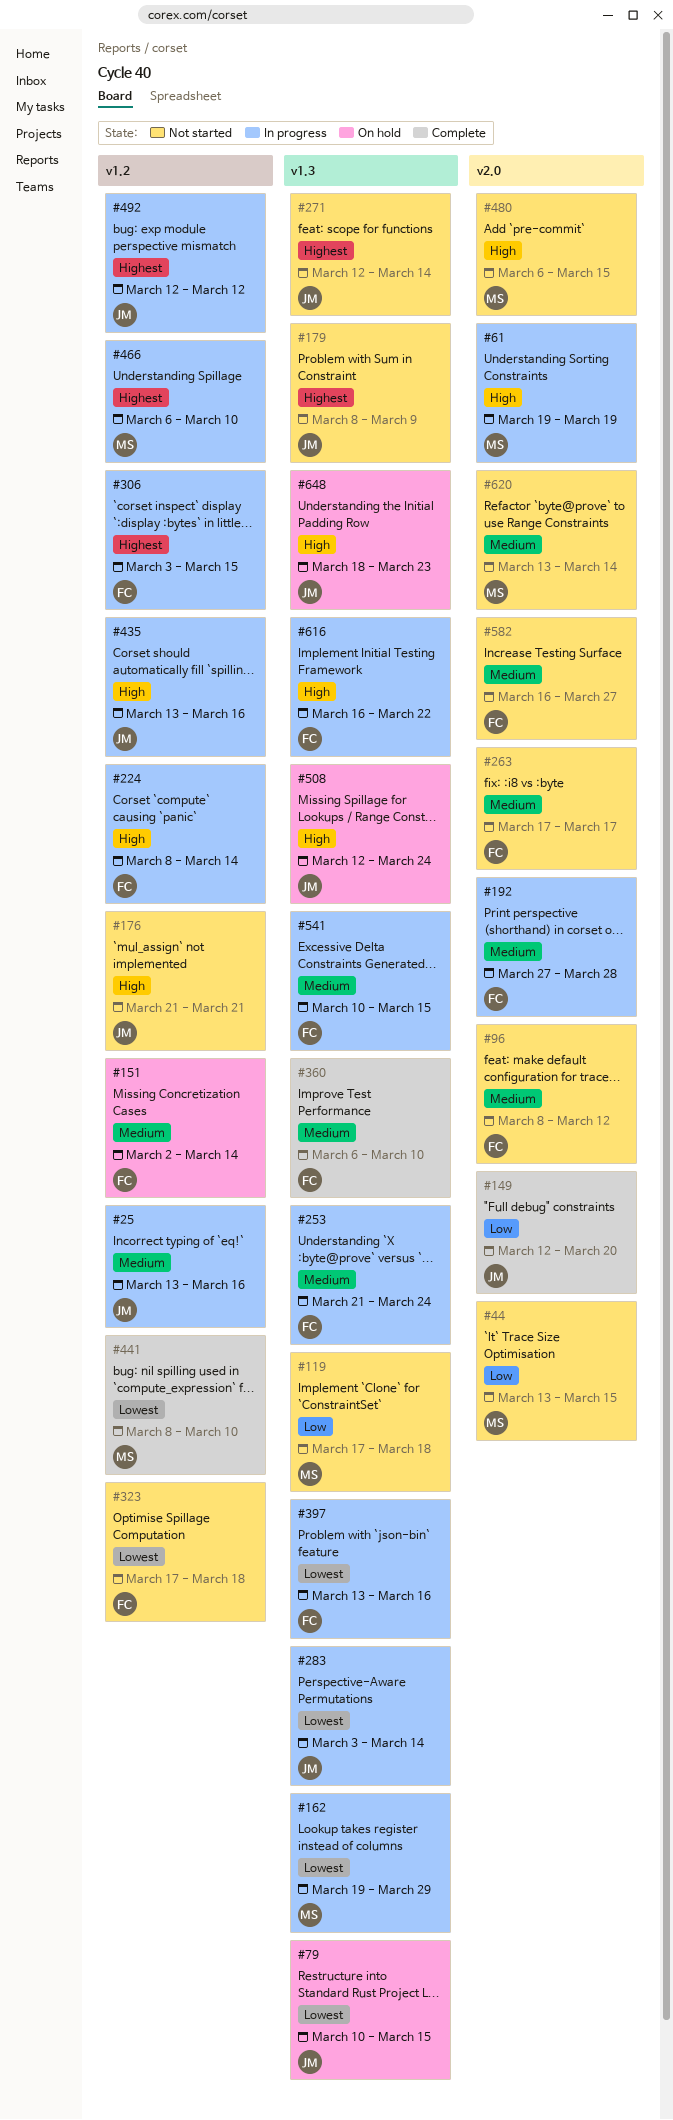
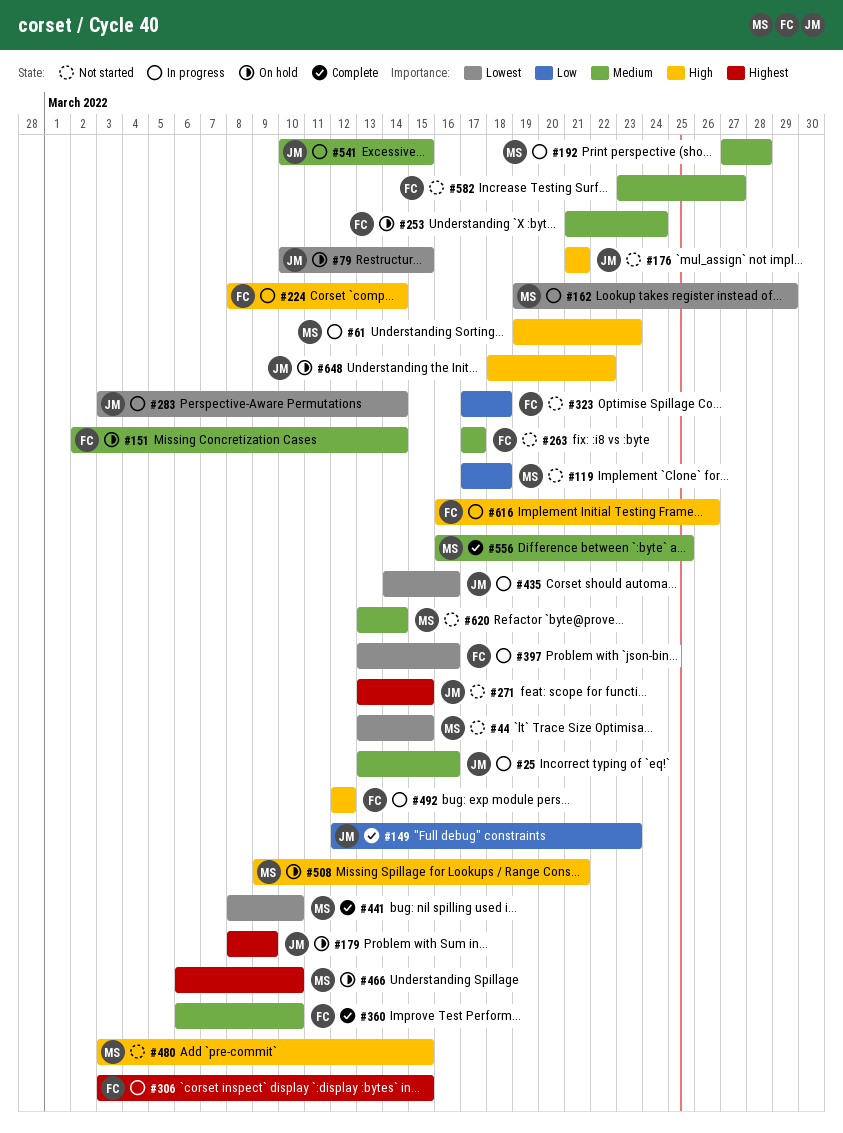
#44, priority: Low -> Lowest
#61, due: Mar 19 -> Mar 23
#96: present -> none
#149, due: Mar 20 -> Mar 23
#179, status: Not started -> On hold
#192, owner: FC -> MS
#253, status: In progress -> On hold
#271, start: Mar 12 -> Mar 13
#271, due: Mar 14 -> Mar 15
#323, priority: Lowest -> Low
#435, priority: High -> Lowest
#435, start: Mar 13 -> Mar 14
#466, status: In progress -> On hold
#480, start: Mar 6 -> Mar 3
#492, owner: JM -> FC
#492, priority: Highest -> High
#508, owner: JM -> MS
#508, start: Mar 12 -> Mar 9
#508, due: Mar 24 -> Mar 21
#541, owner: FC -> JM
#556: none -> present
#582, start: Mar 16 -> Mar 23
#616, due: Mar 22 -> Mar 26
#648, due: Mar 23 -> Mar 22

